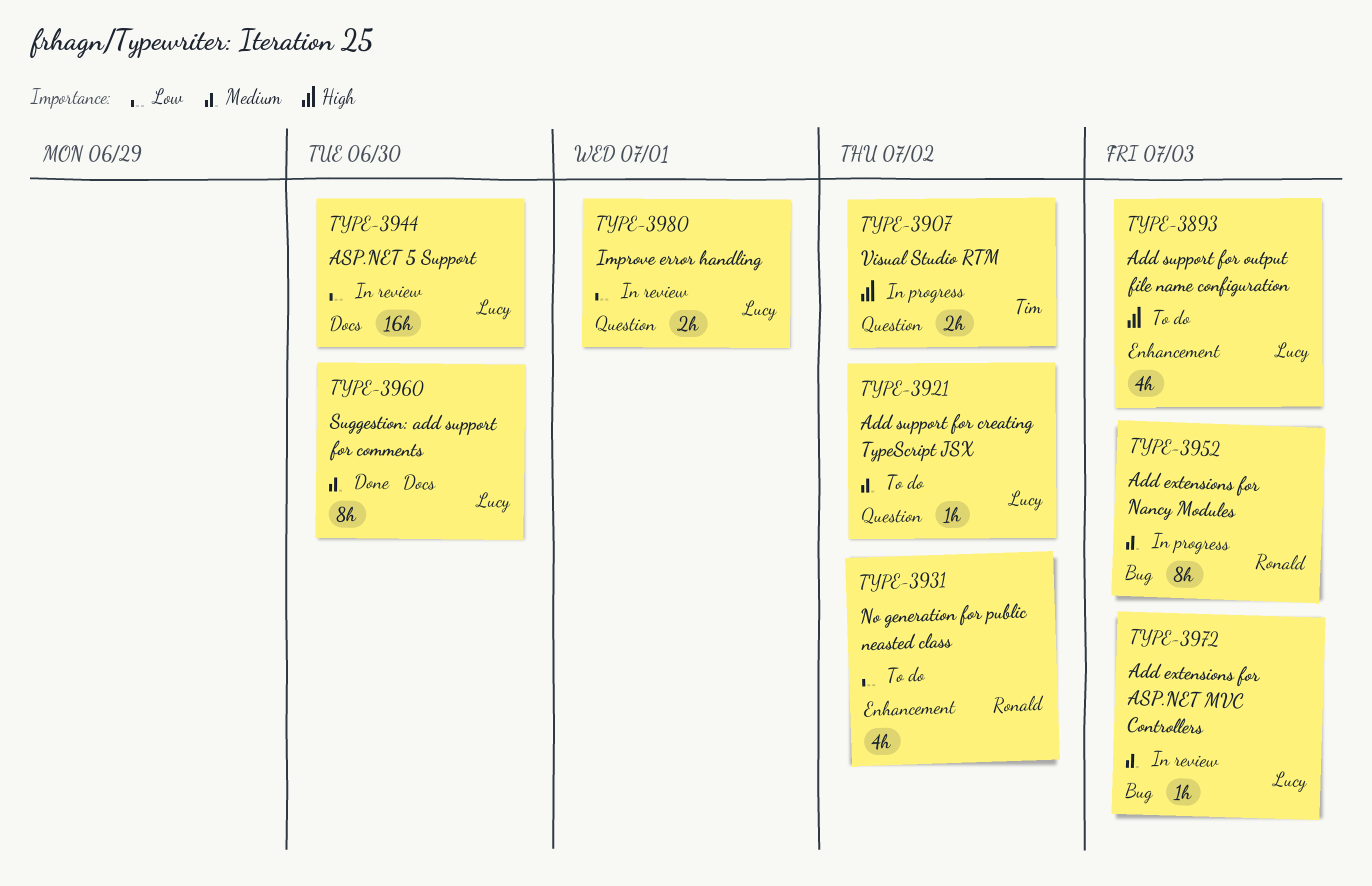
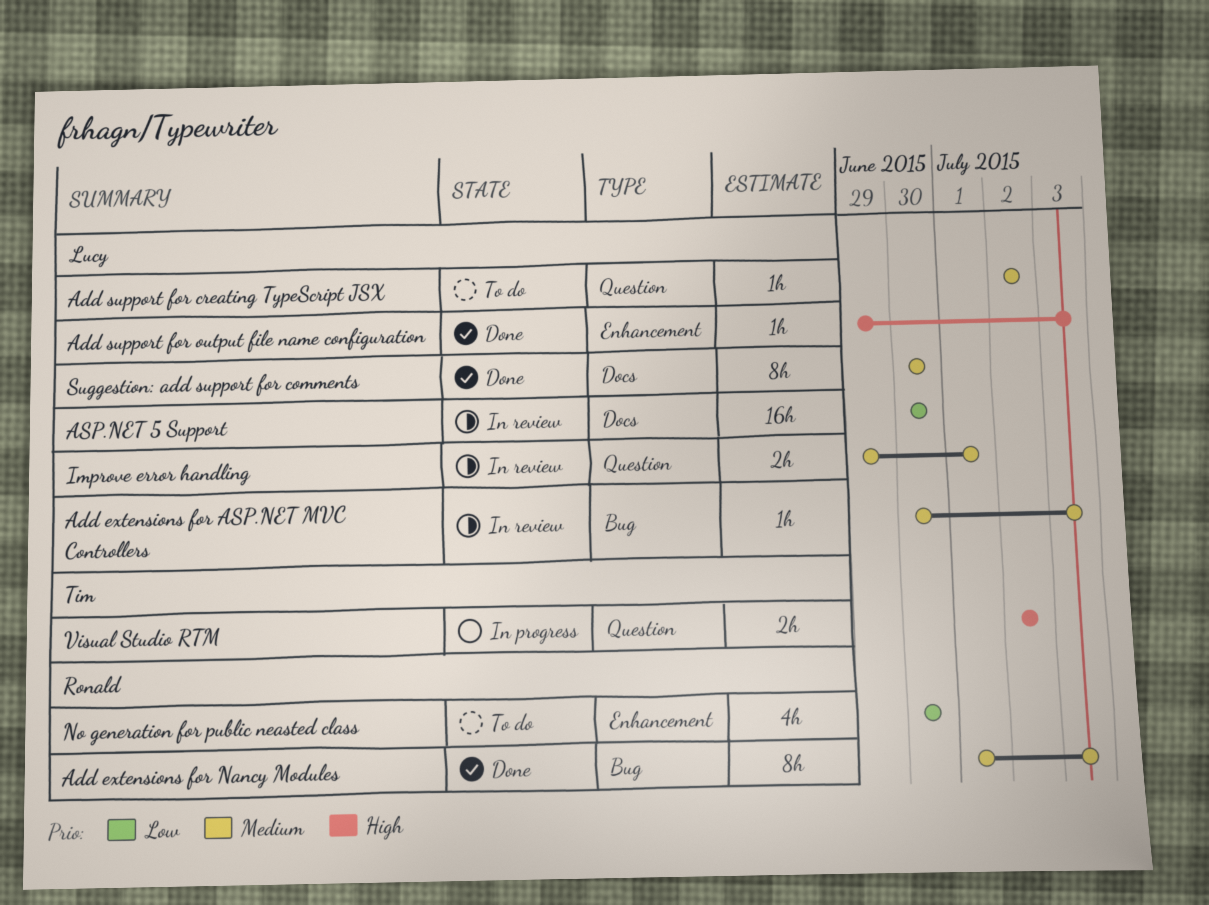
Add extensions for Nancy Modules, status: In progress -> Done
Add support for output file name configuration, status: To do -> Done
Add support for output file name configuration, estimate: 4h -> 1h
Improve error handling, priority: Low -> Medium
No generation for public neasted class, due: Jul 2 -> Jun 30

